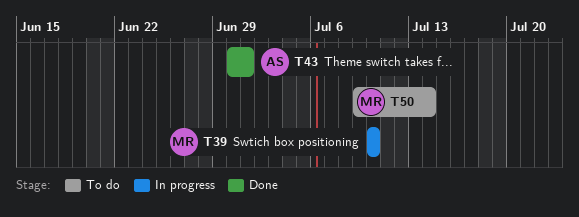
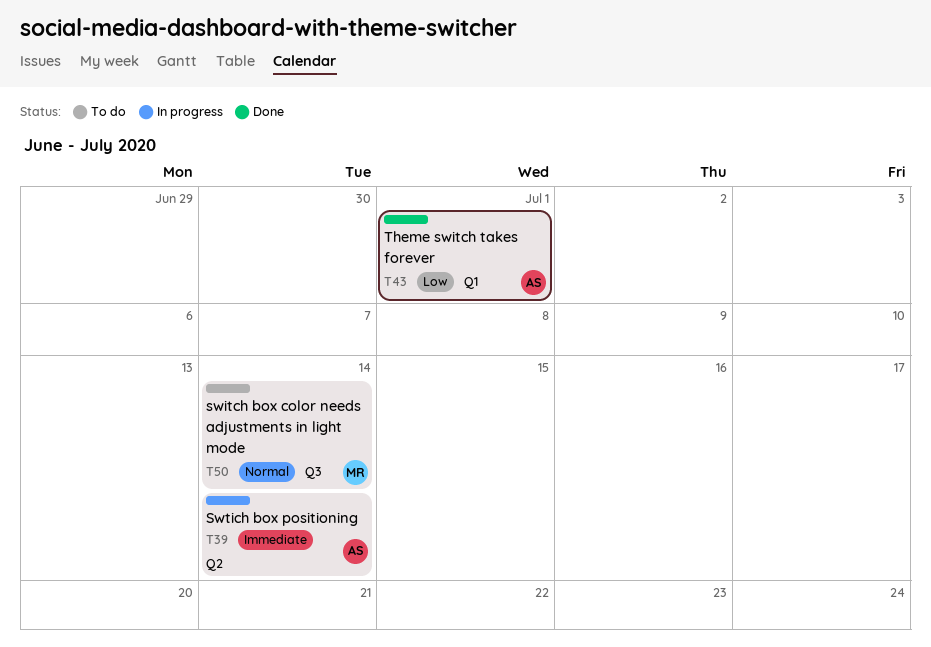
T39, owner: MR -> AS
T39, due: Jul 10 -> Jul 14

